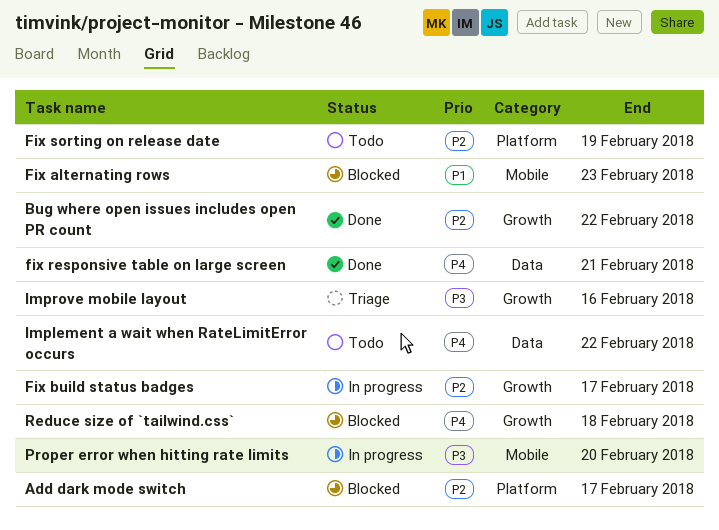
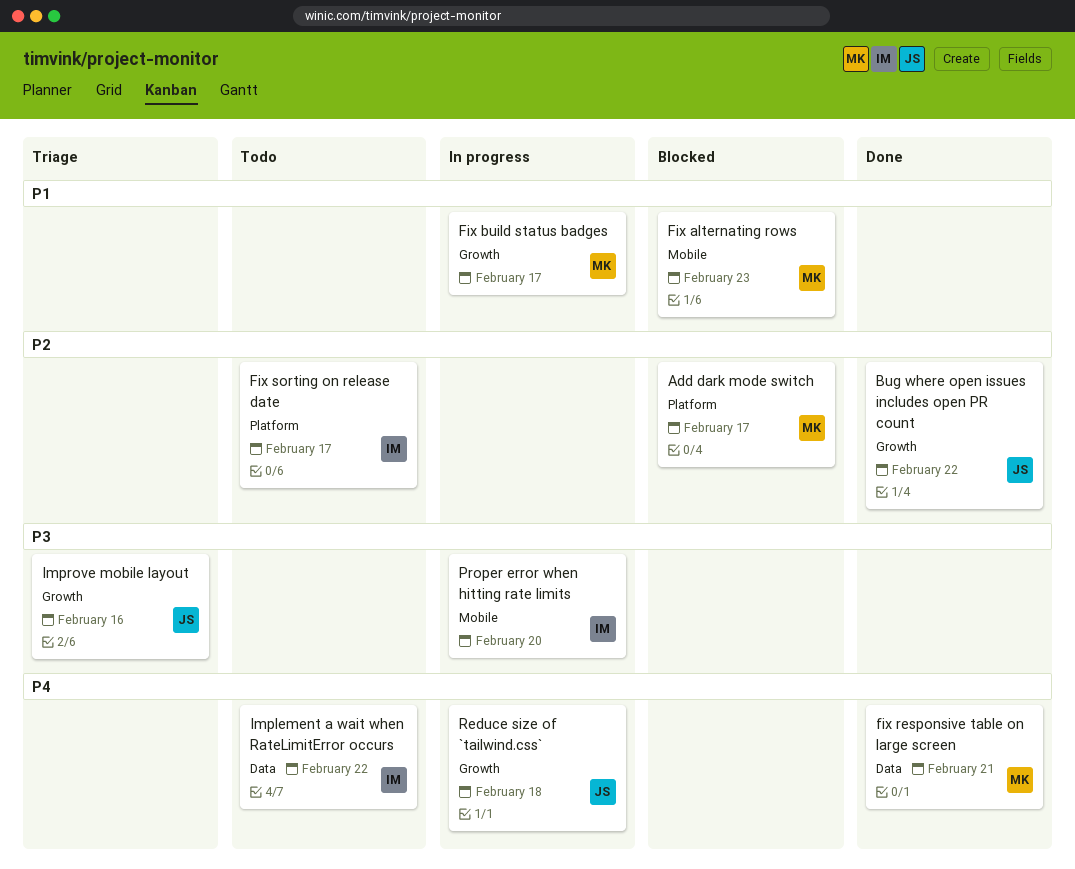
Fix build status badges, priority: P2 -> P1
Fix sorting on release date, due: Feb 19 -> Feb 17
Reduce size of `tailwind.css`, status: Blocked -> In progress

